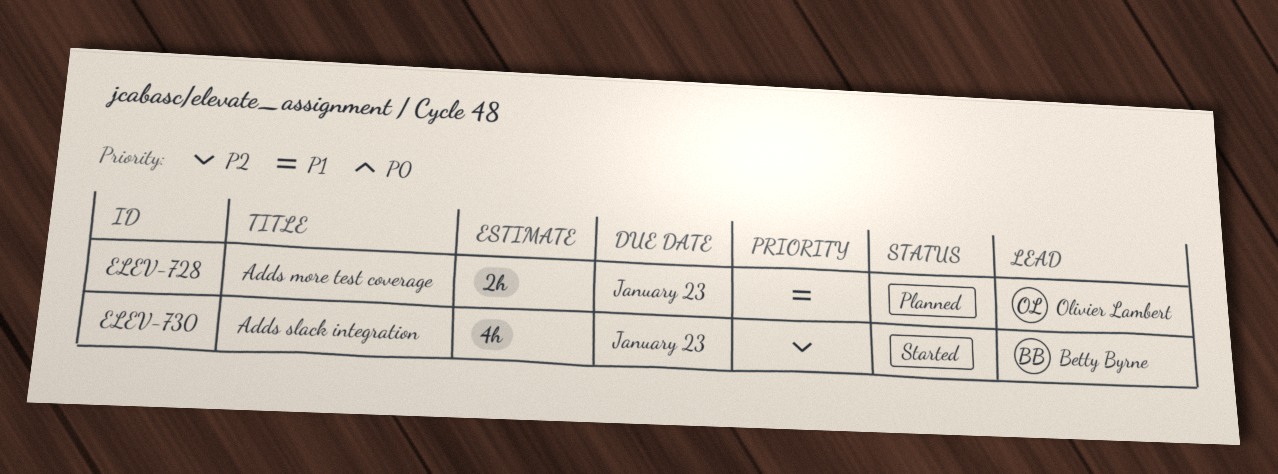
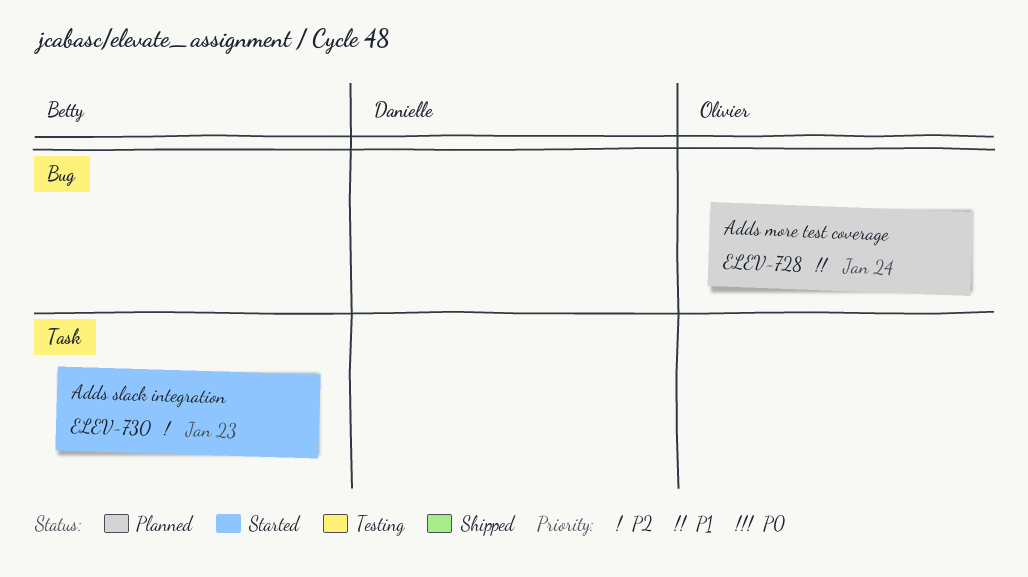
ELEV-728, due: Jan 23 -> Jan 24

